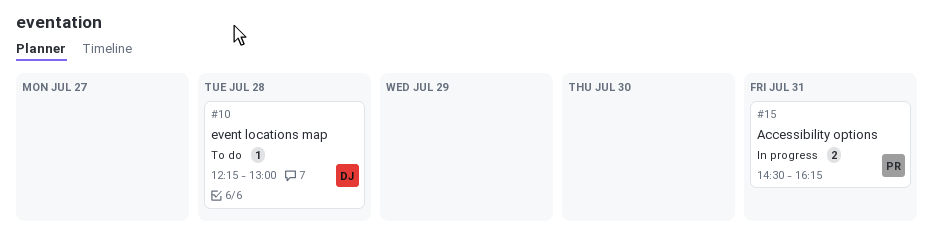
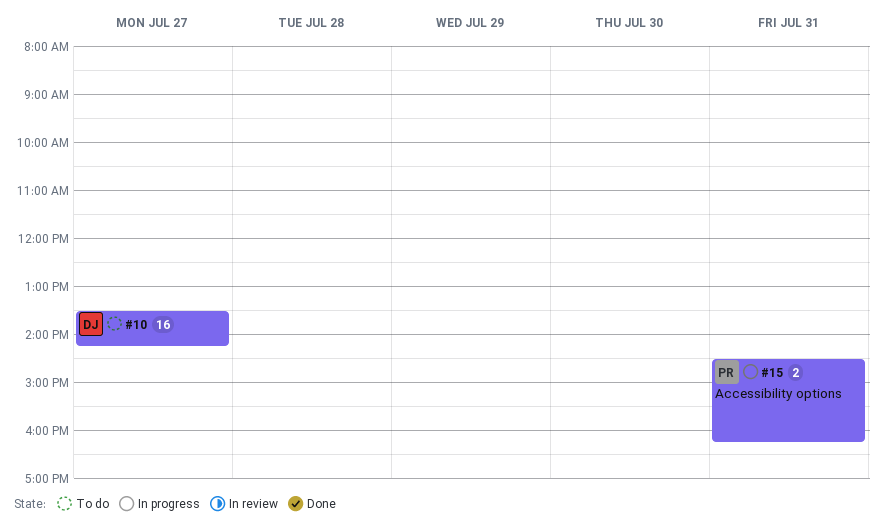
#10, estimate: 1 -> 16
#10, day: Jul 28 -> Jul 27
#10, begins: 12:15 -> 13:30
#10, ends: 13:00 -> 14:15

